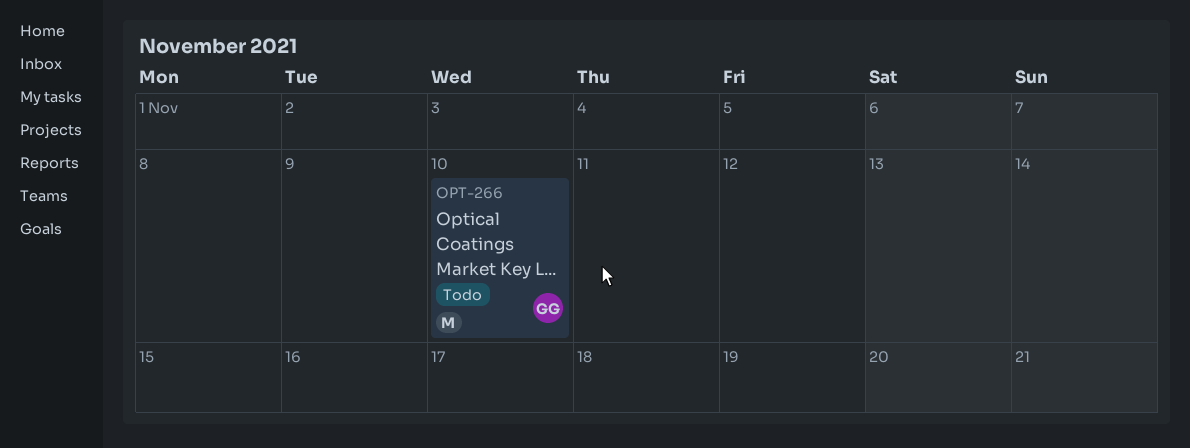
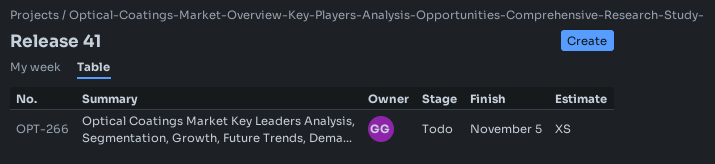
OPT-266, estimate: M -> XS
OPT-266, due: Nov 10 -> Nov 5

